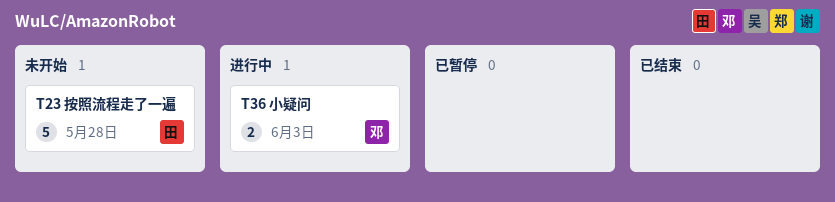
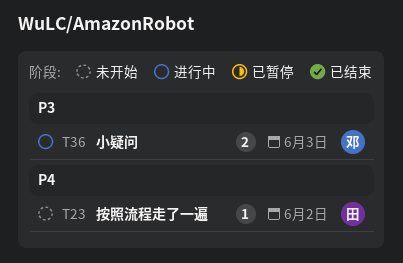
T23, estimate: 5 -> 1
T23, due: May 28 -> Jun 2

